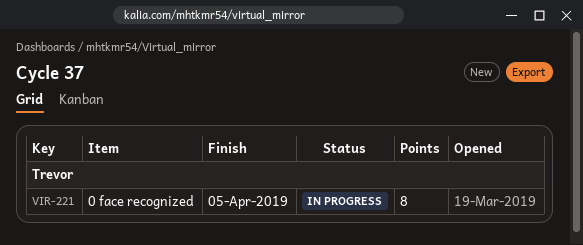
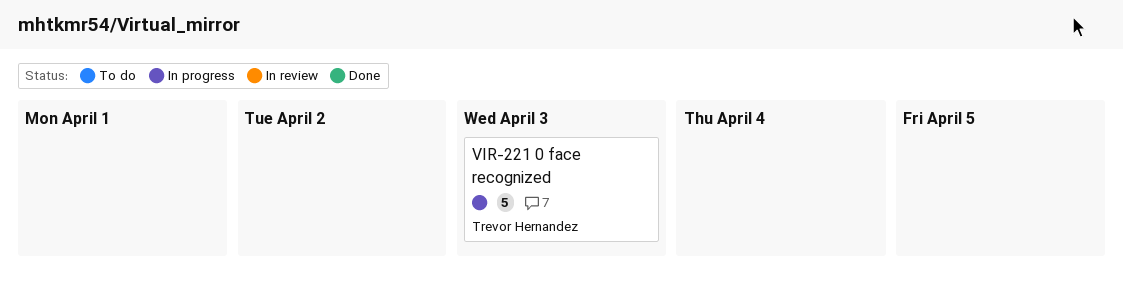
VIR-221, estimate: 8 -> 5
VIR-221, due: Apr 5 -> Apr 3

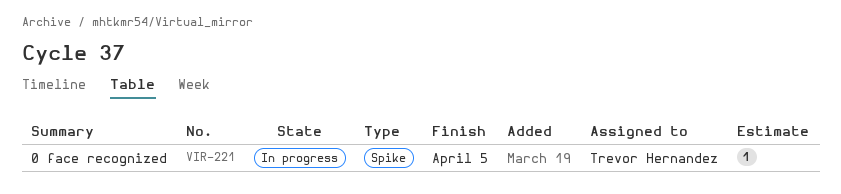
VIR-221, estimate: 5 -> 1
VIR-221, due: Apr 3 -> Apr 5

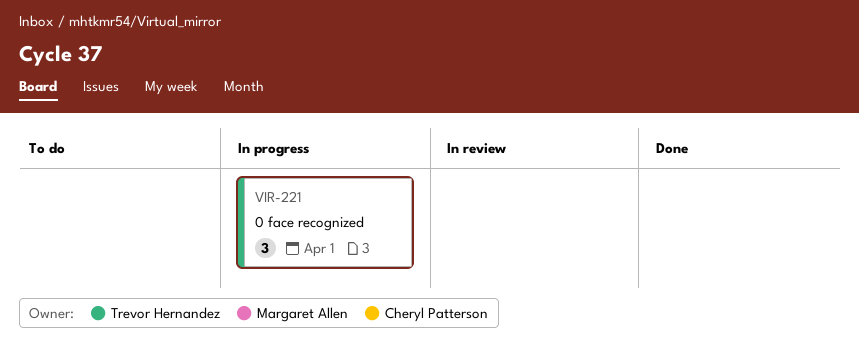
VIR-221, estimate: 1 -> 3
VIR-221, due: Apr 5 -> Apr 1

